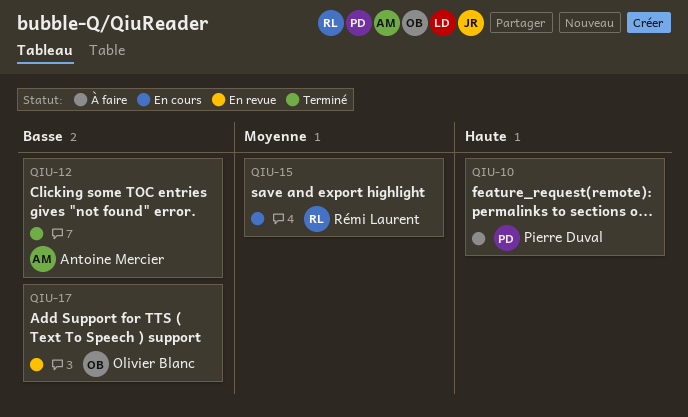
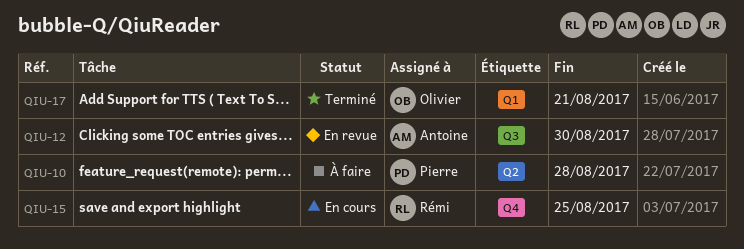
QIU-12, status: Terminé -> En revue
QIU-17, status: En revue -> Terminé

